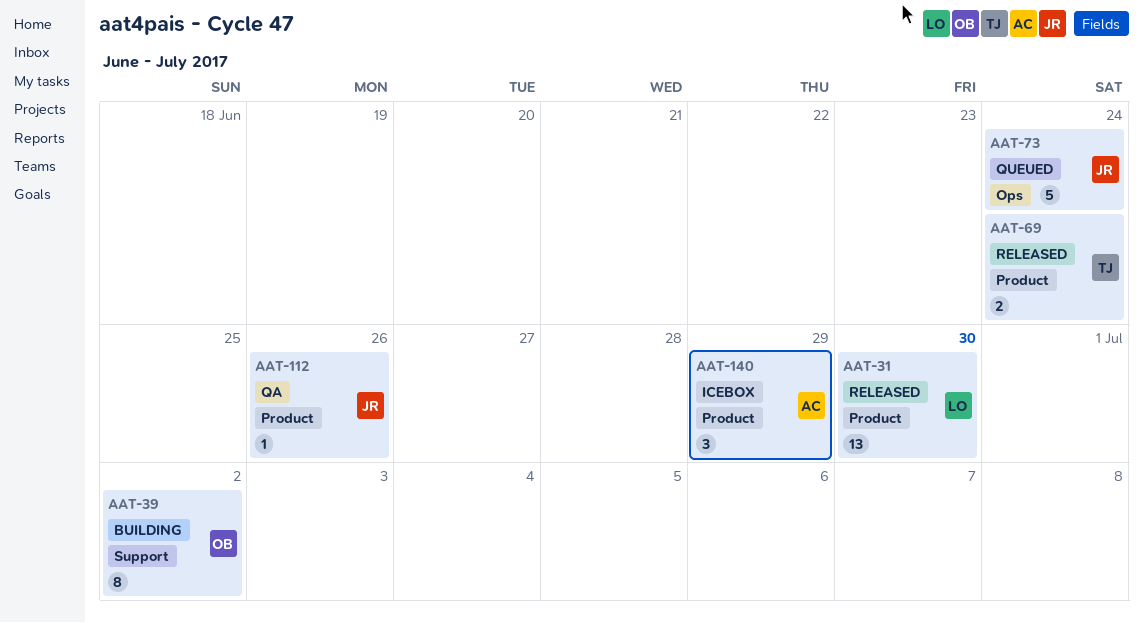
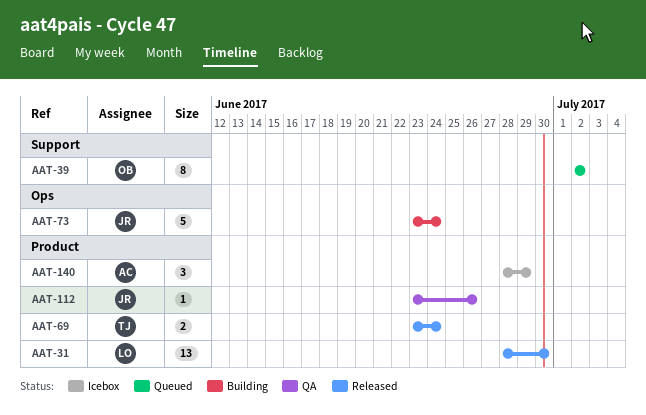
AAT-39, status: Building -> Queued
AAT-73, status: Queued -> Building

